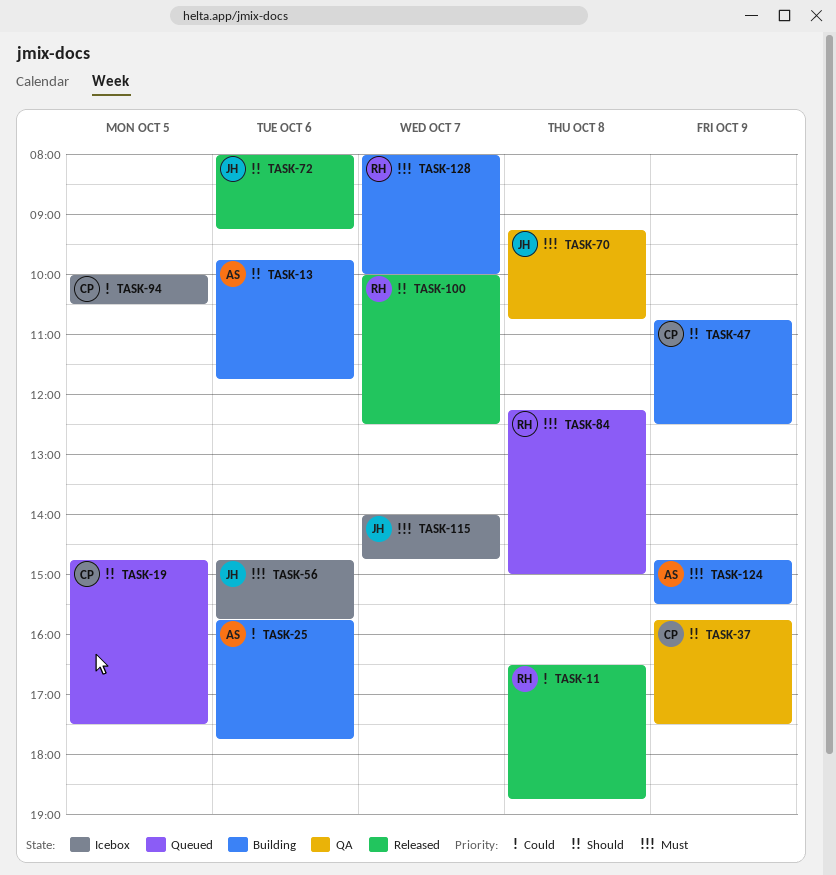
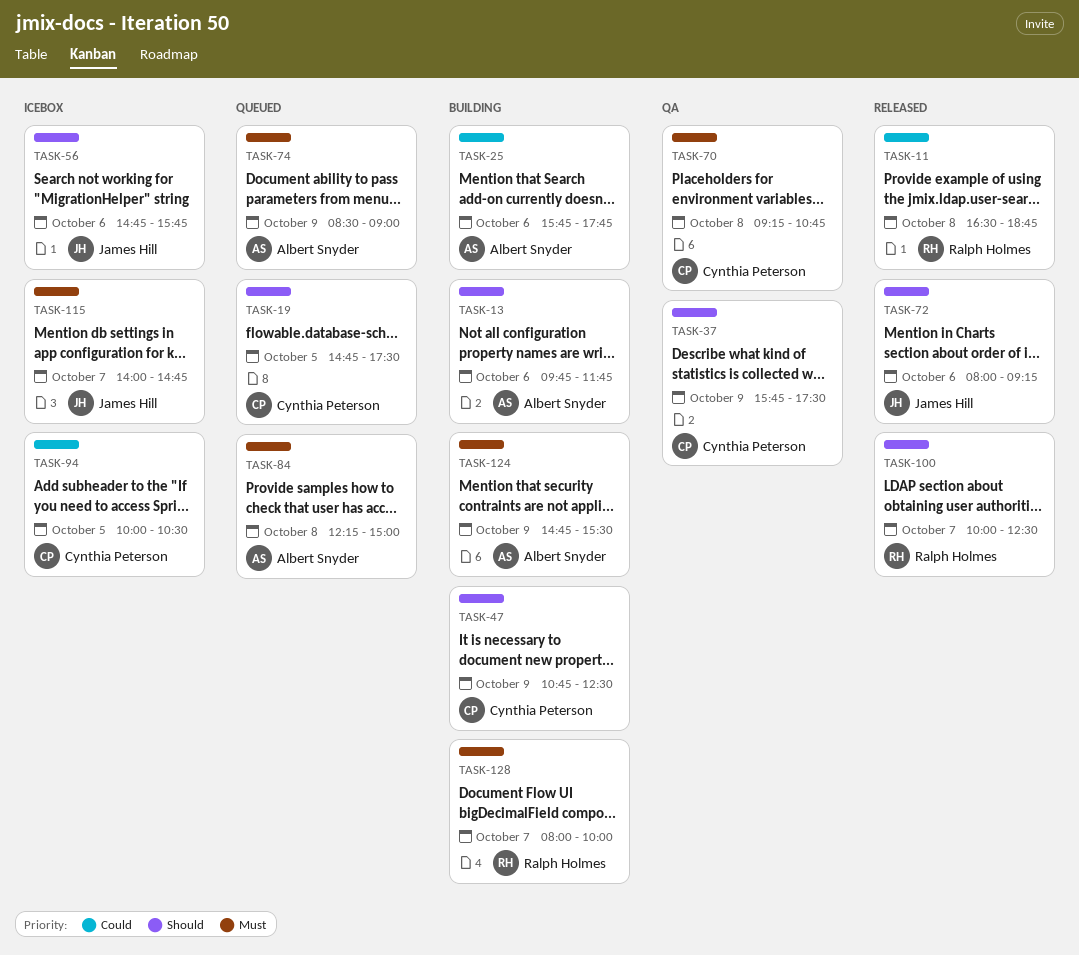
TASK-56, priority: Must -> Should
TASK-70, owner: James Hill -> Cynthia Peterson
TASK-74: none -> present
TASK-84, owner: Ralph Holmes -> Albert Snyder

